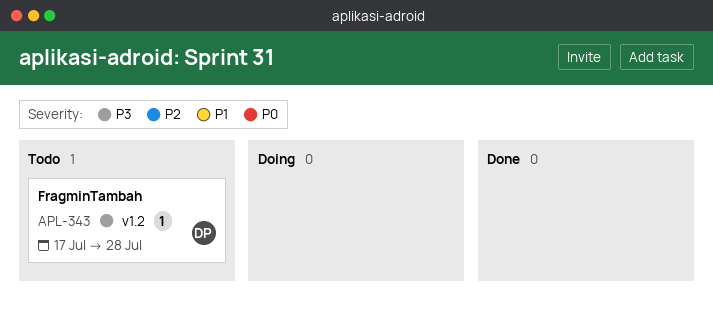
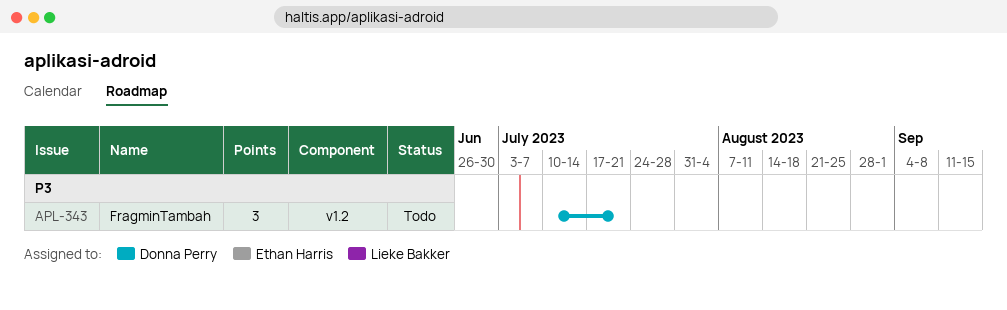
APL-343, estimate: 1 -> 3
APL-343, start: Jul 17 -> Jul 10
APL-343, due: Jul 28 -> Jul 21

